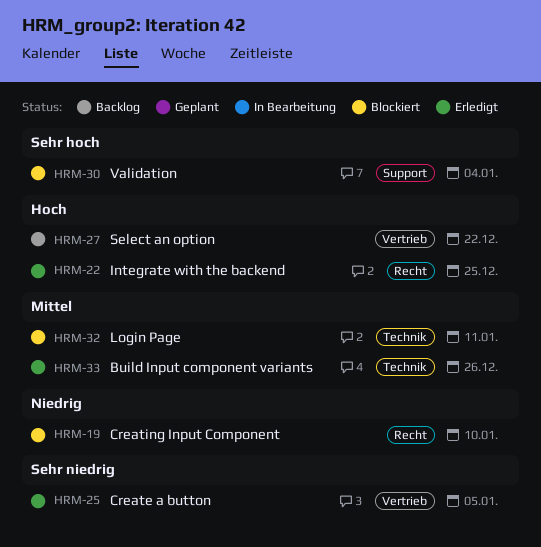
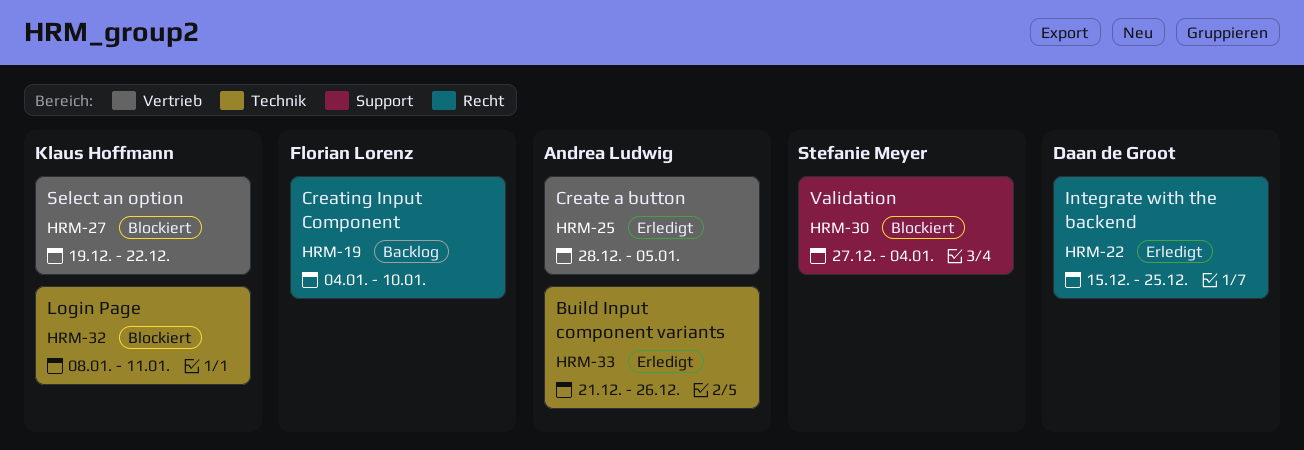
HRM-19, status: Blockiert -> Backlog
HRM-27, status: Backlog -> Blockiert

